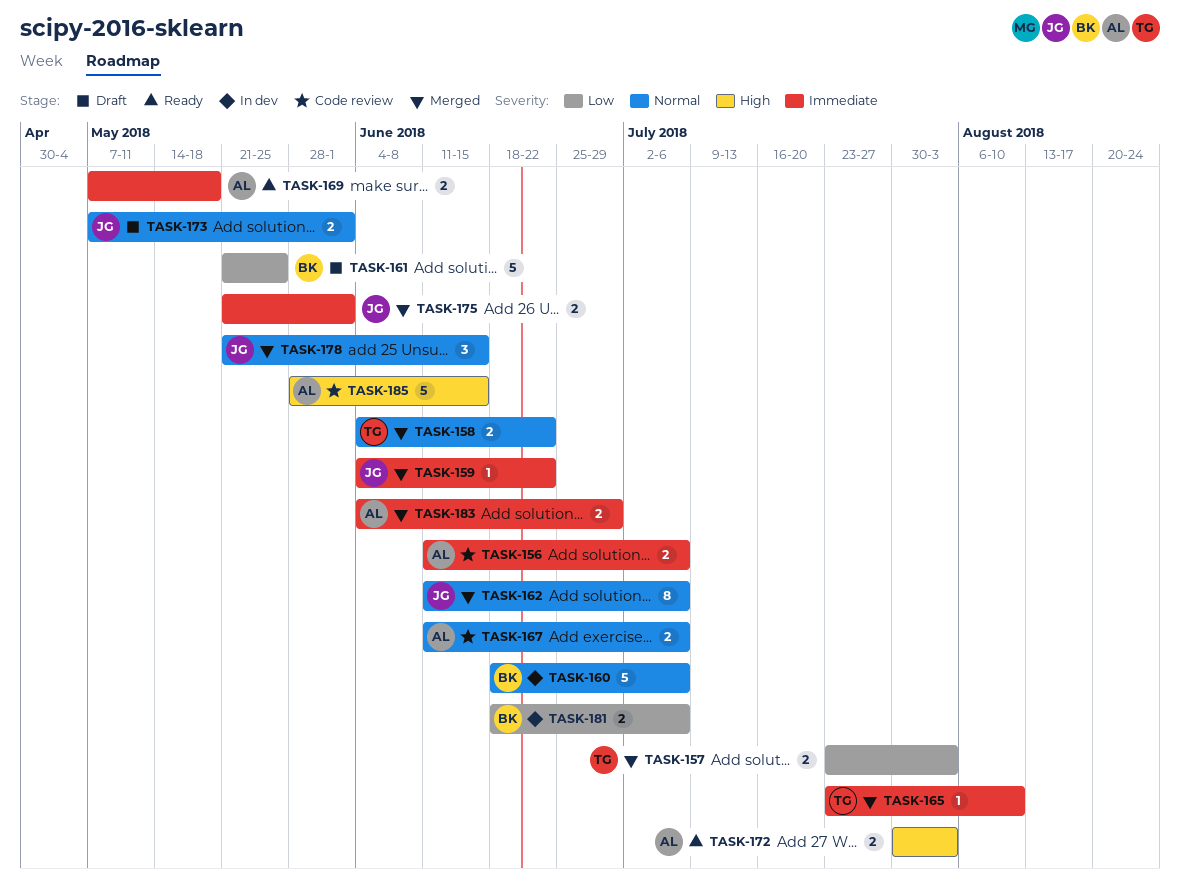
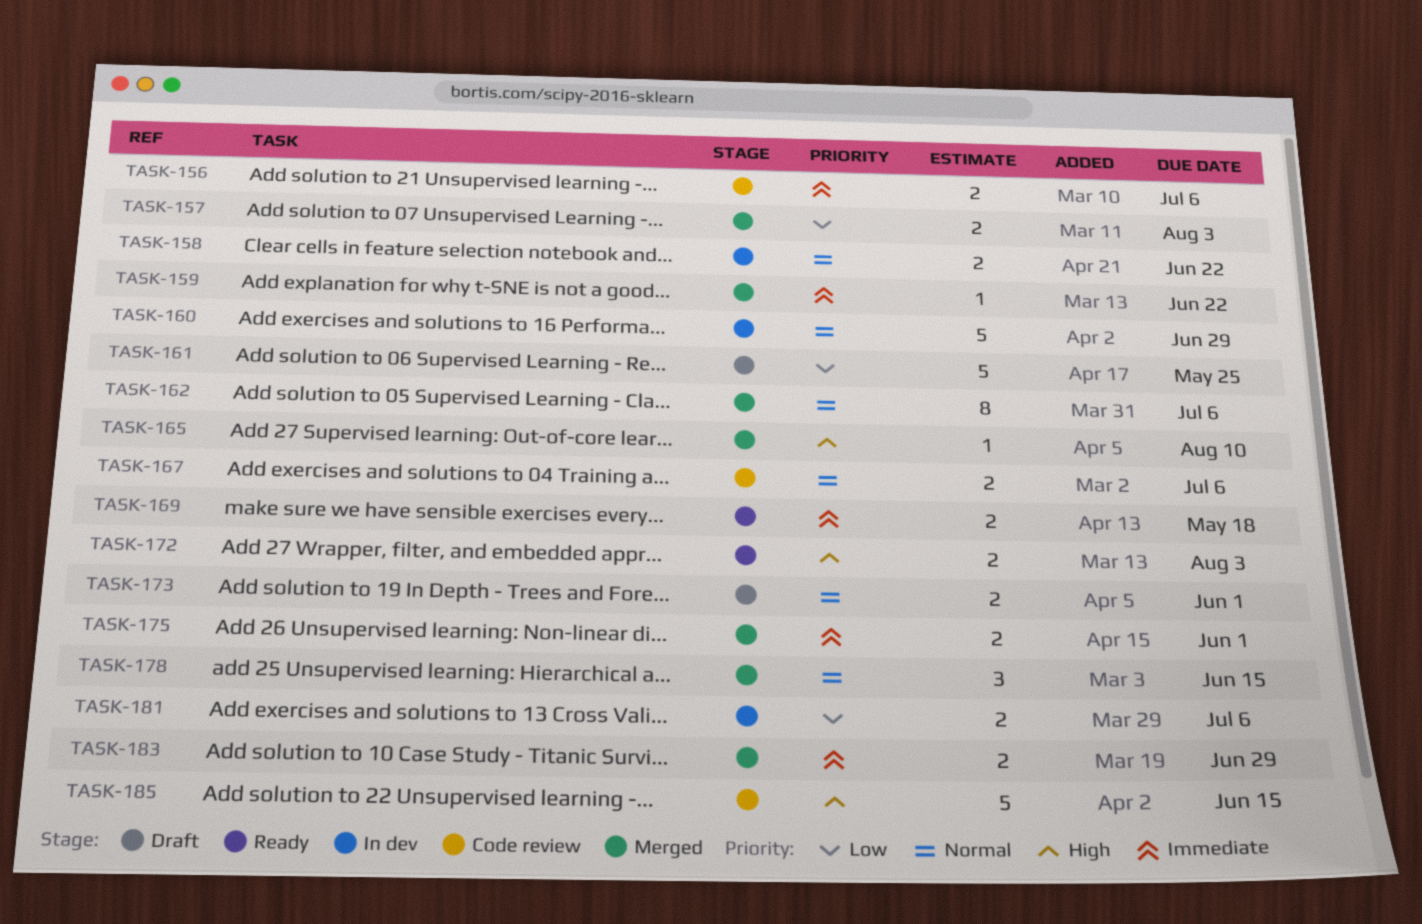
TASK-158, status: Merged -> In dev
TASK-160, due: Jul 6 -> Jun 29
TASK-165, priority: Immediate -> High

